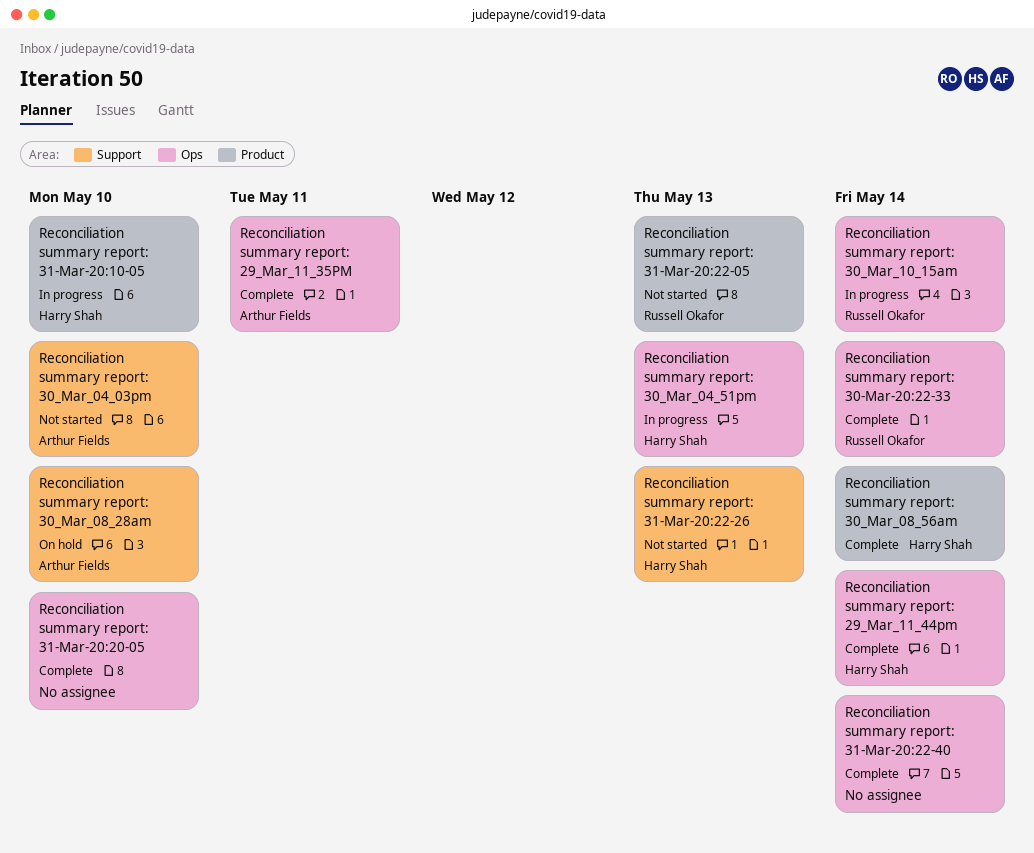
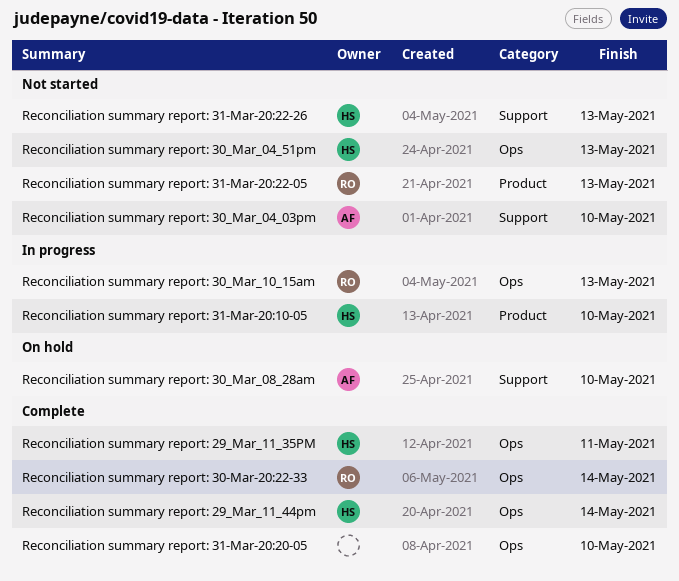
Reconciliation summary report: 29_Mar_11_35PM, owner: Arthur Fields -> Harry Shah
Reconciliation summary report: 30_Mar_04_51pm, status: In progress -> Not started
Reconciliation summary report: 30_Mar_08_56am: present -> none
Reconciliation summary report: 30_Mar_10_15am, due: May 14 -> May 13
Reconciliation summary report: 31-Mar-20:22-40: present -> none

